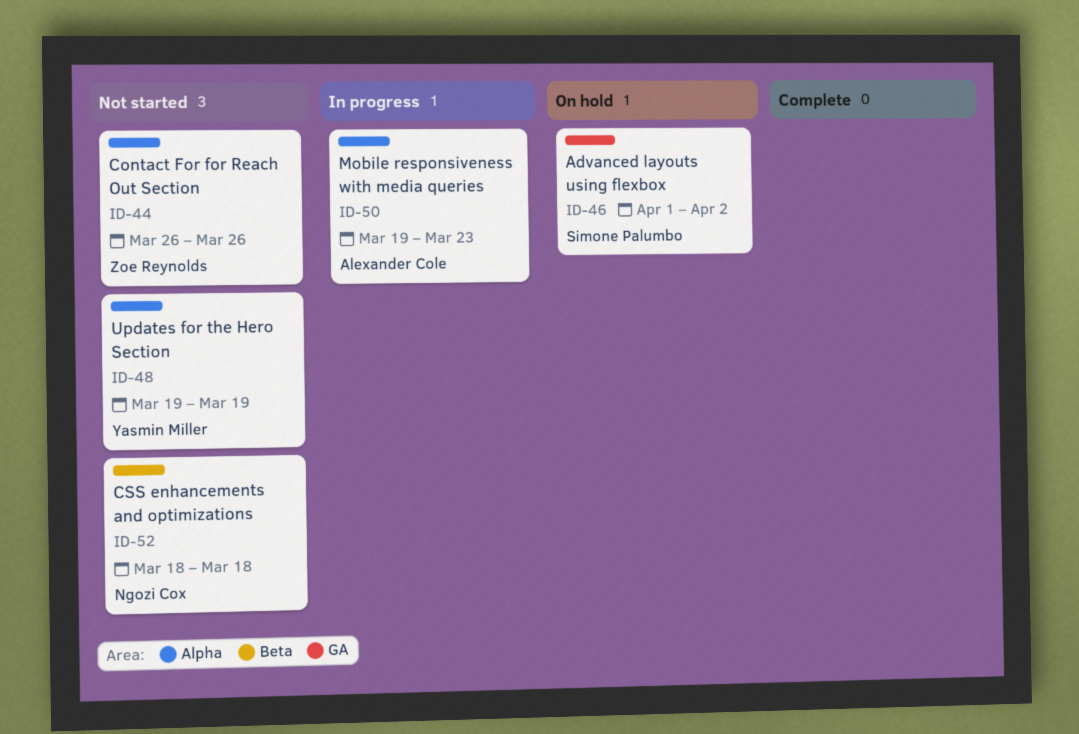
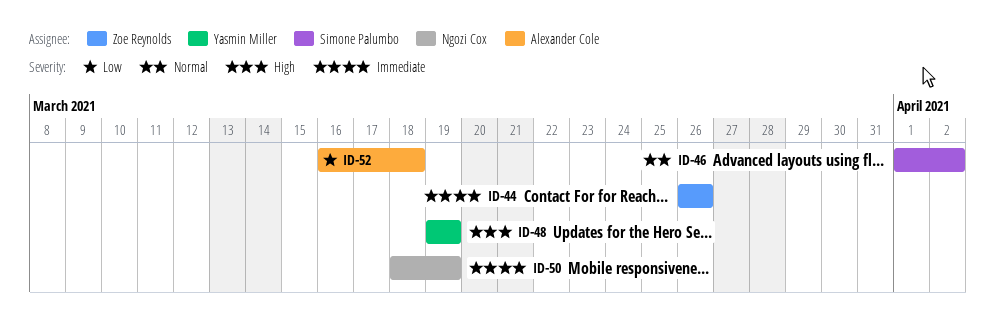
ID-50, owner: Alexander Cole -> Ngozi Cox
ID-50, start: Mar 19 -> Mar 18
ID-50, due: Mar 23 -> Mar 19
ID-52, owner: Ngozi Cox -> Alexander Cole
ID-52, start: Mar 18 -> Mar 16

